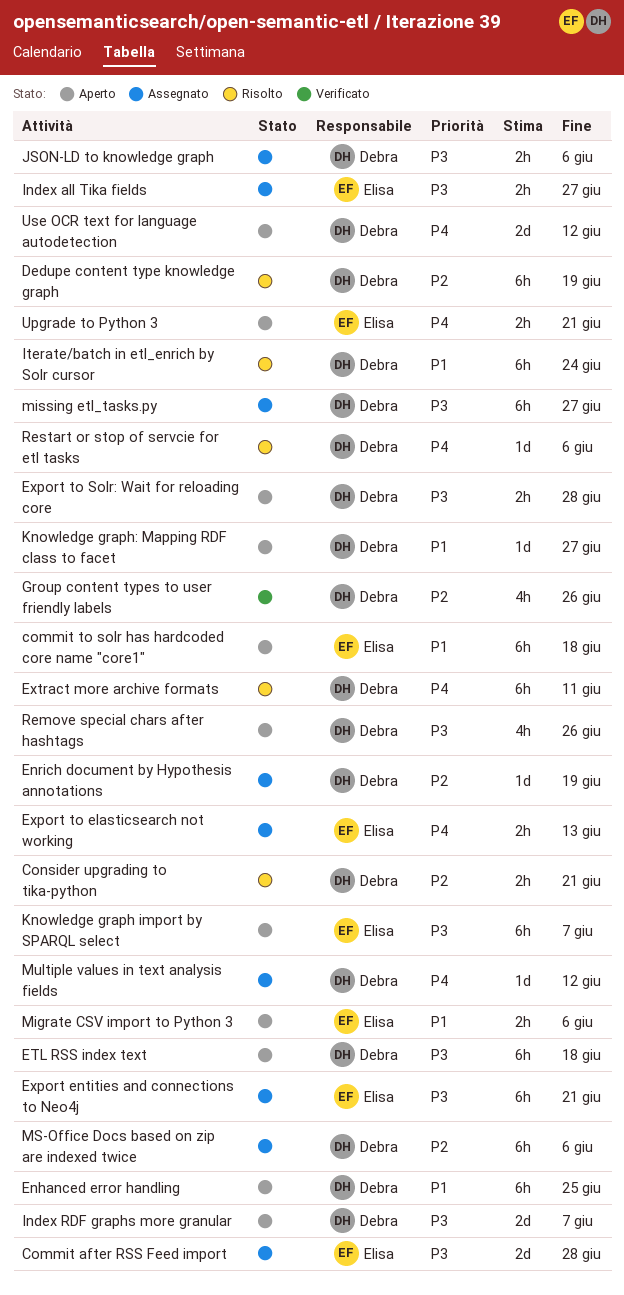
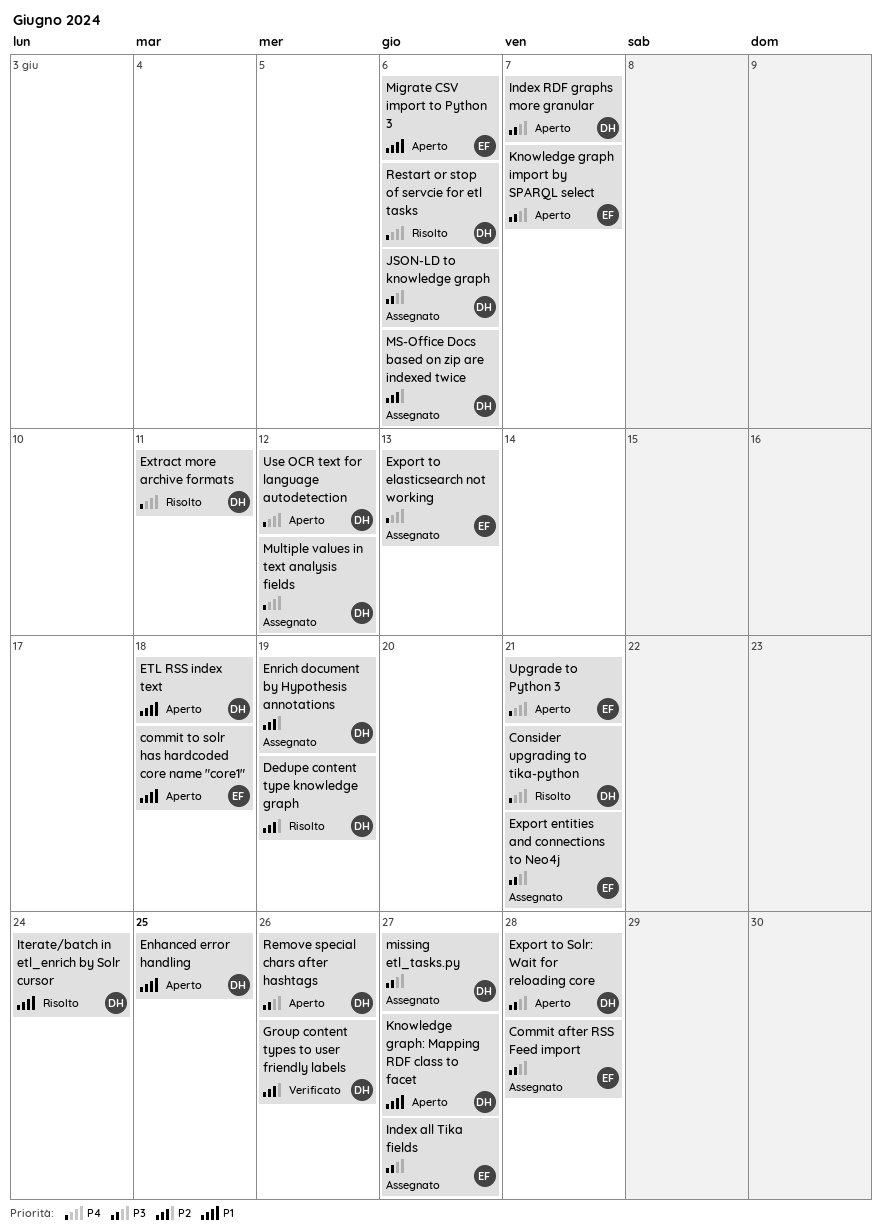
Consider upgrading to tika-python, priority: P2 -> P4
ETL RSS index text, priority: P3 -> P1

